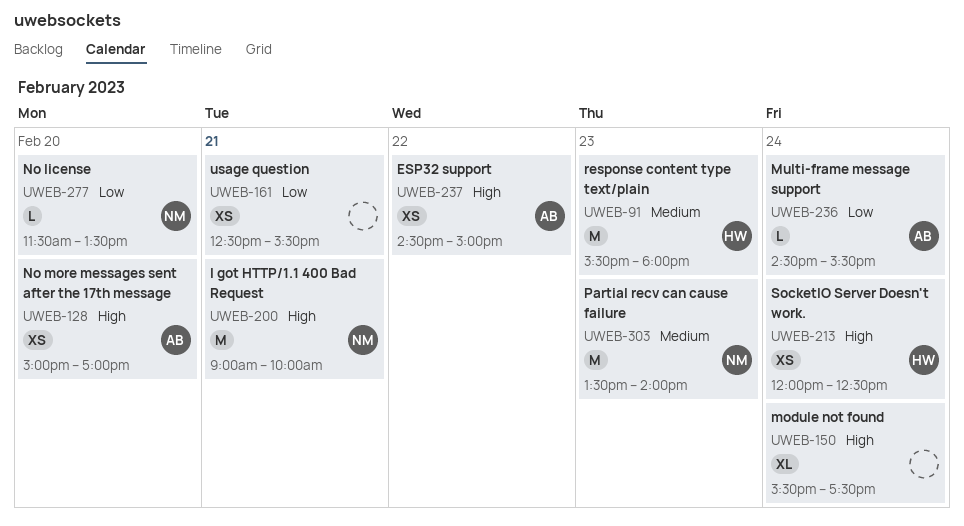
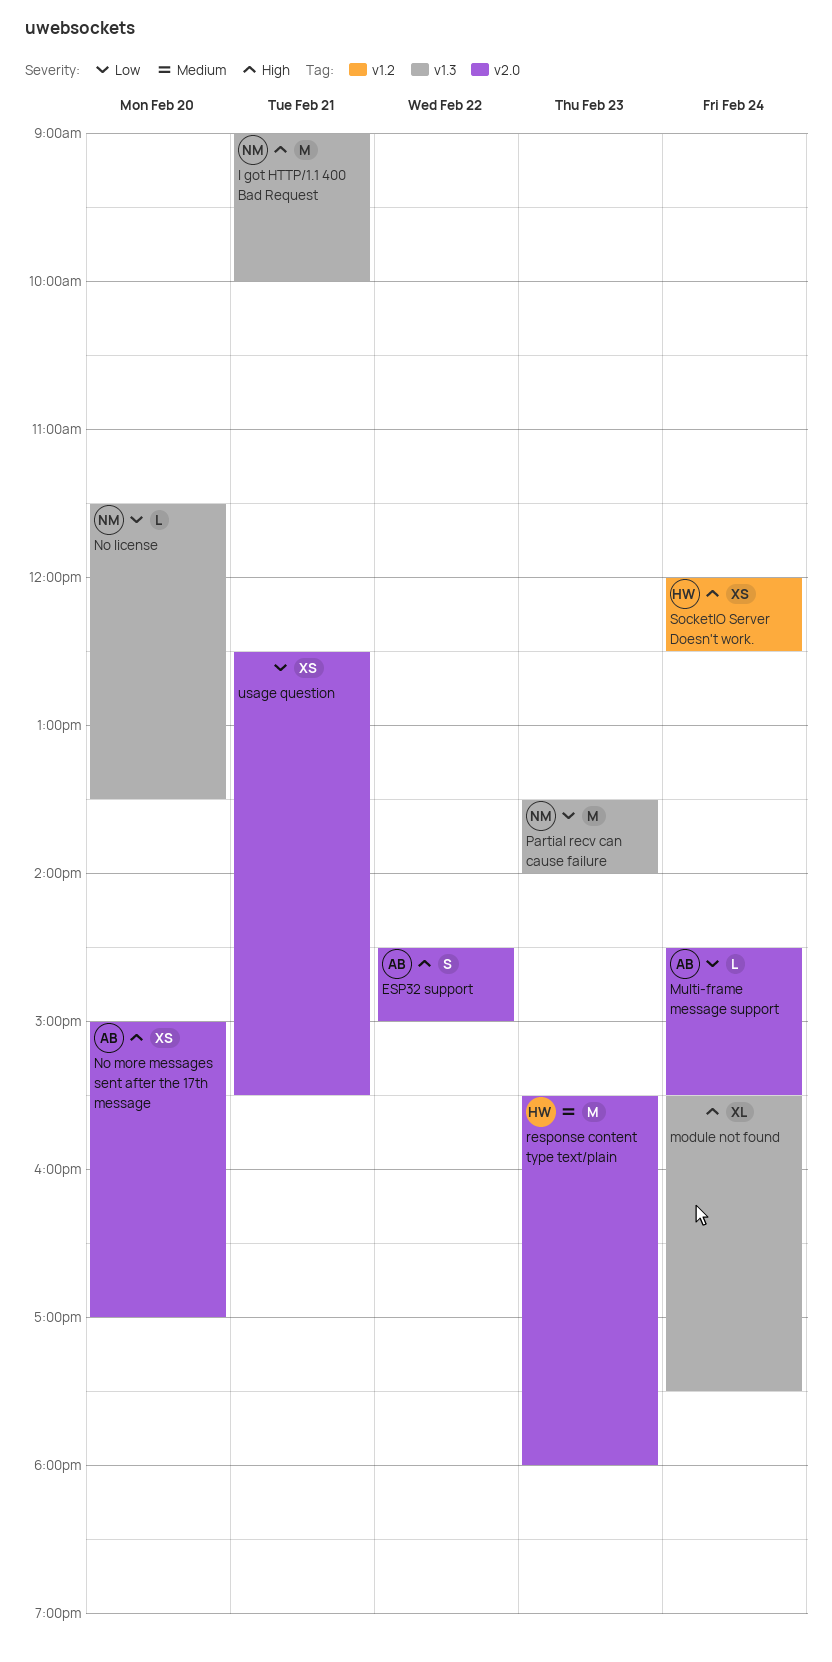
ESP32 support, estimate: XS -> S
Partial recv can cause failure, priority: Medium -> Low

